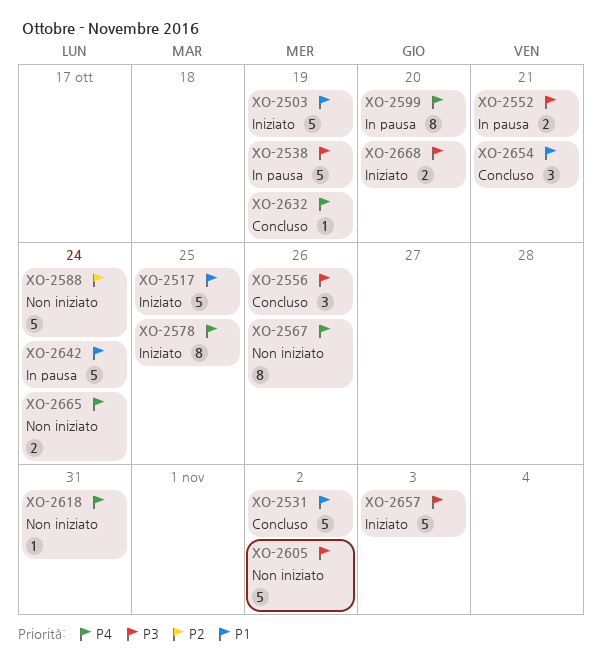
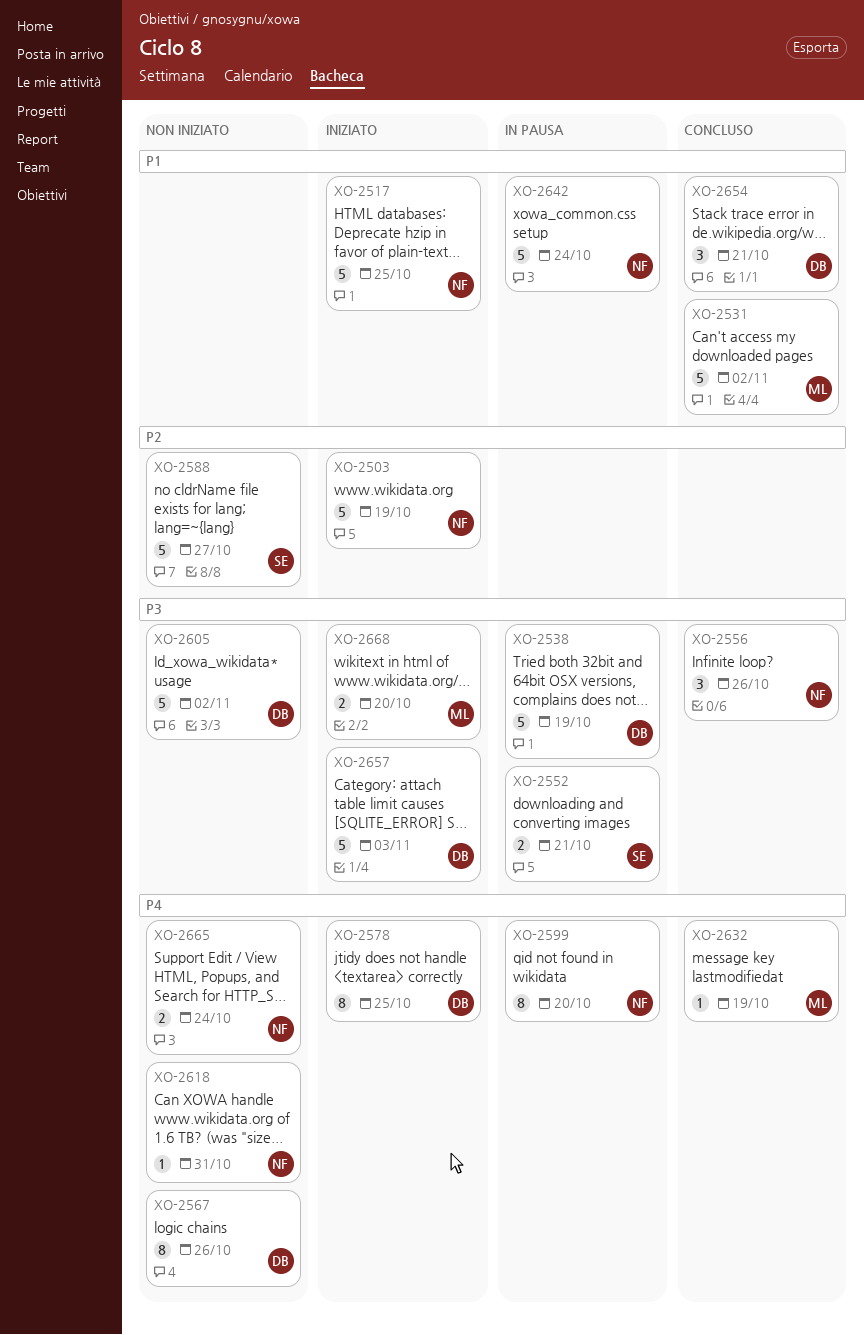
XO-2503, priority: P1 -> P2
XO-2588, due: Oct 24 -> Oct 27

